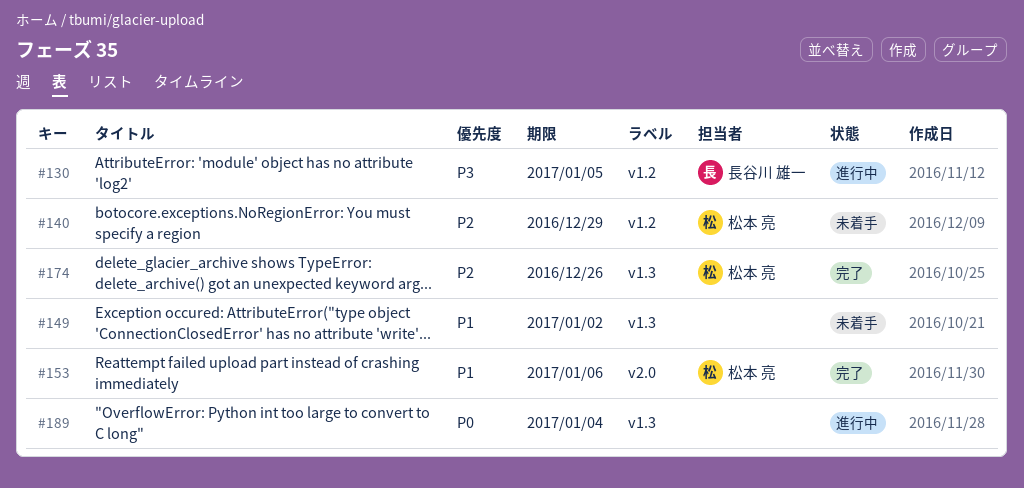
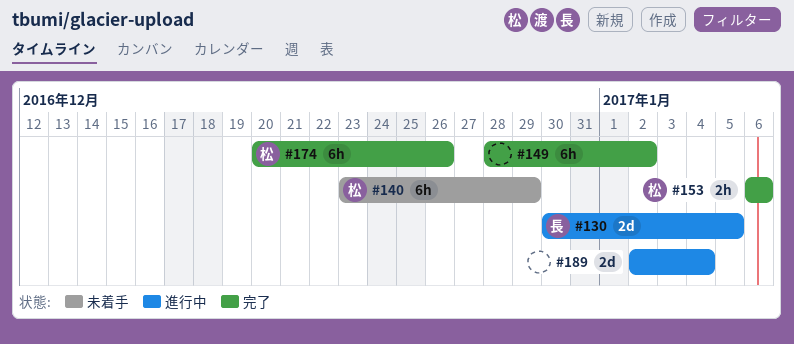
#149, status: 未着手 -> 完了

